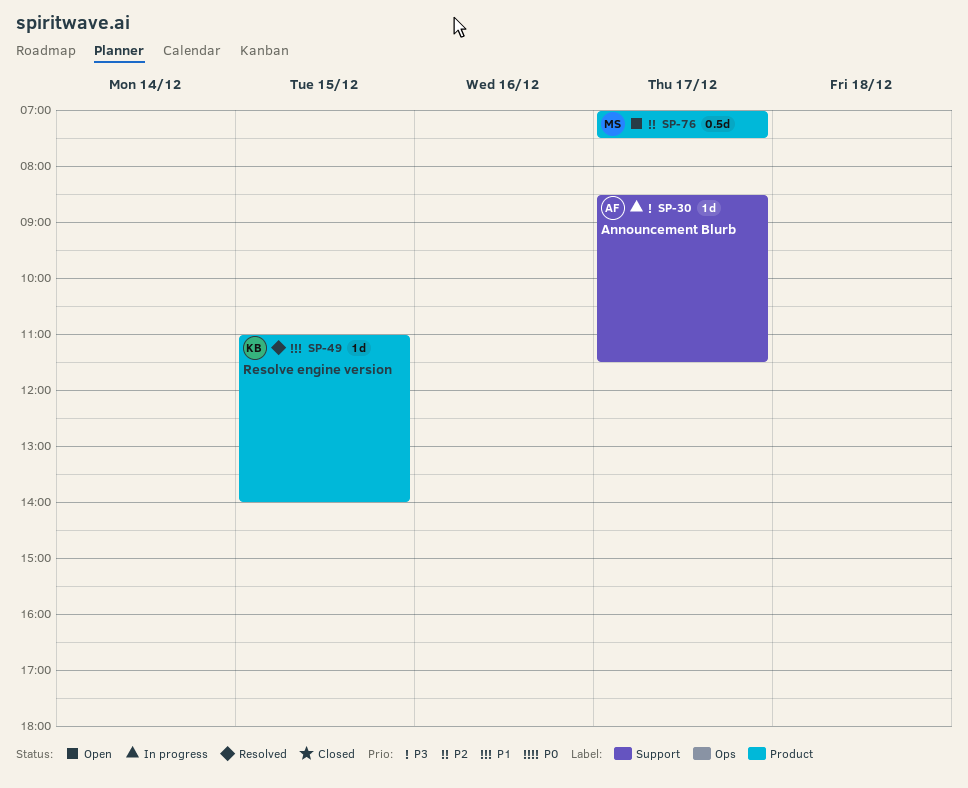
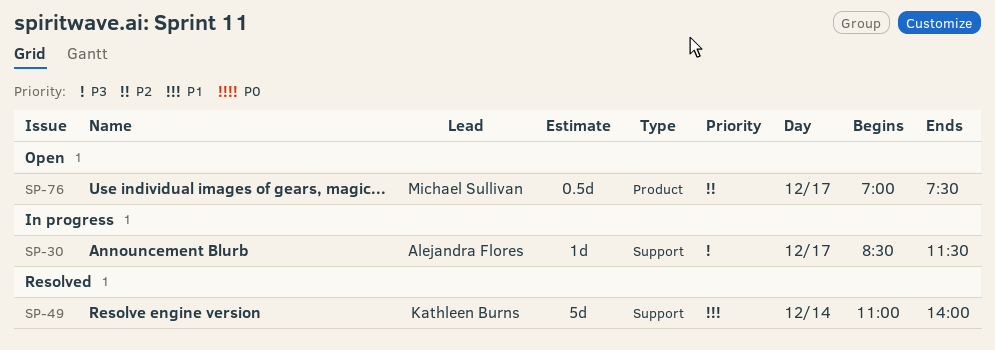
SP-49, label: Product -> Support
SP-49, estimate: 1d -> 5d
SP-49, day: Dec 15 -> Dec 14

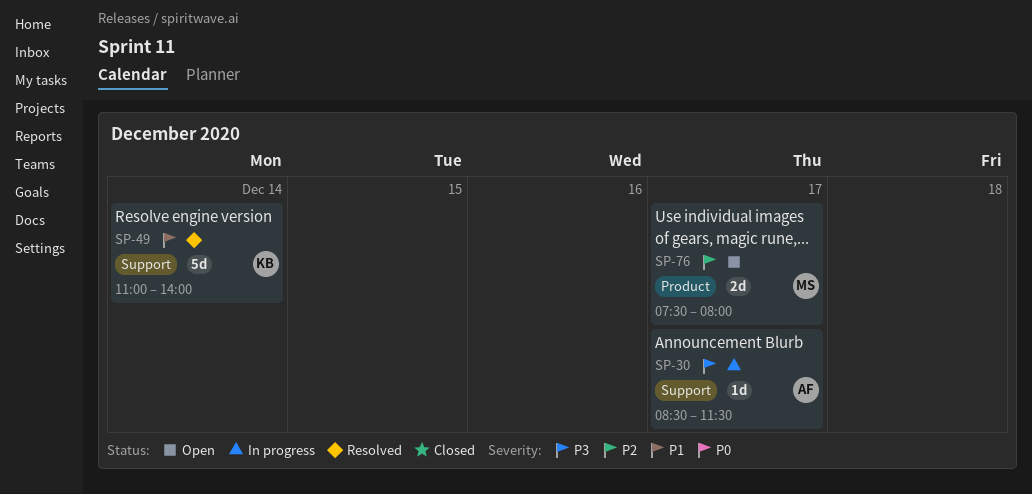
SP-76, estimate: 0.5d -> 2d
SP-76, begins: 07:00 -> 07:30
SP-76, ends: 07:30 -> 08:00

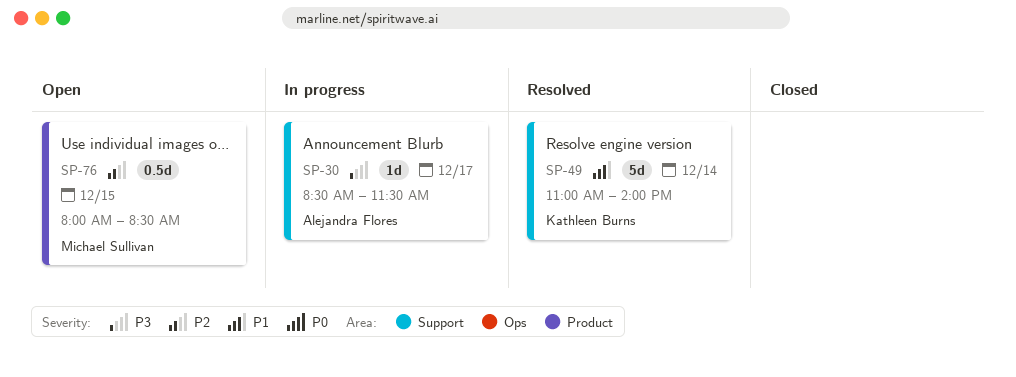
SP-76, estimate: 2d -> 0.5d
SP-76, day: Dec 17 -> Dec 15
SP-76, begins: 07:30 -> 08:00
SP-76, ends: 08:00 -> 08:30

